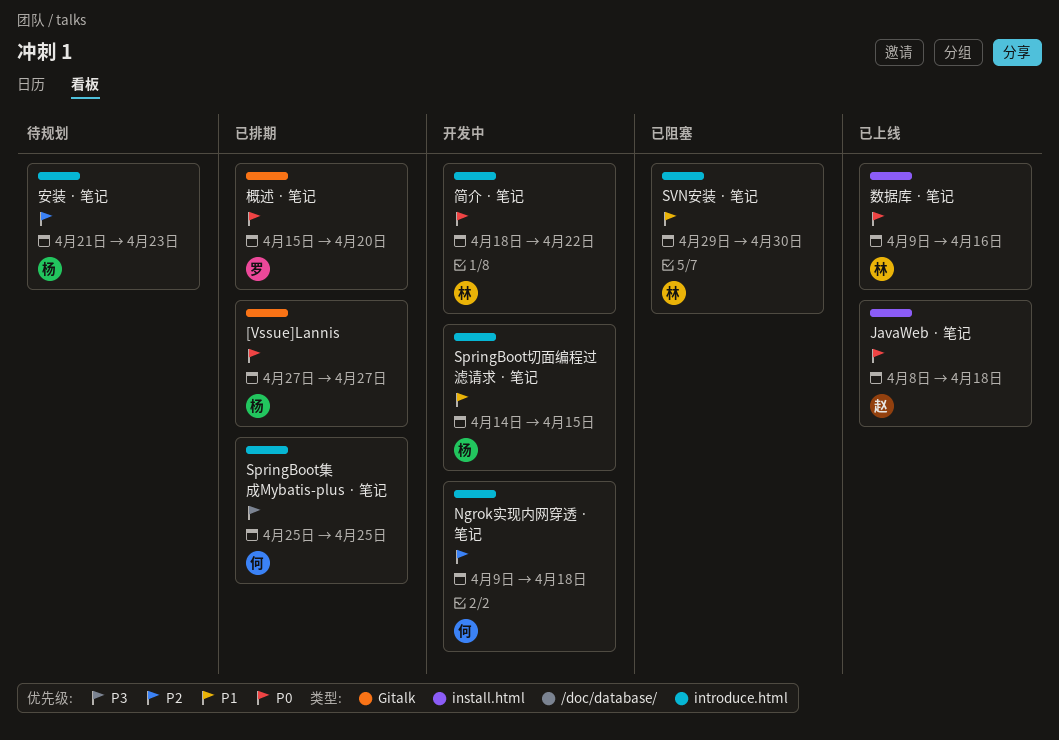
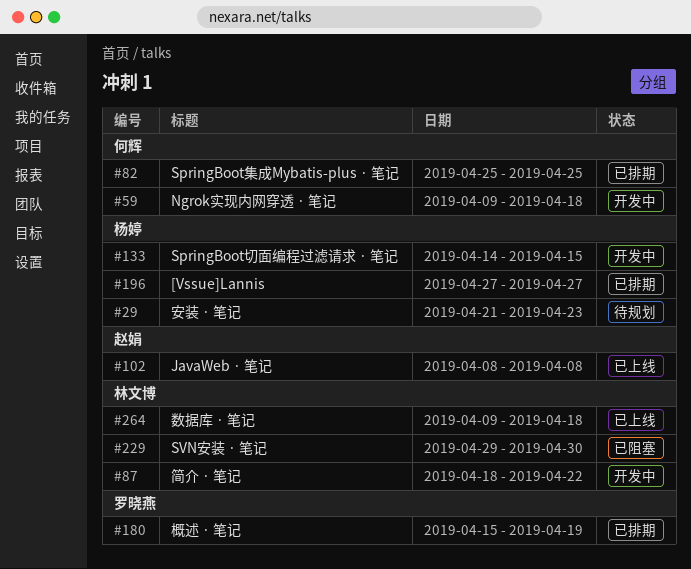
JavaWeb · 笔记, due: Apr 18 -> Apr 8
数据库 · 笔记, due: Apr 16 -> Apr 18
概述 · 笔记, due: Apr 20 -> Apr 19

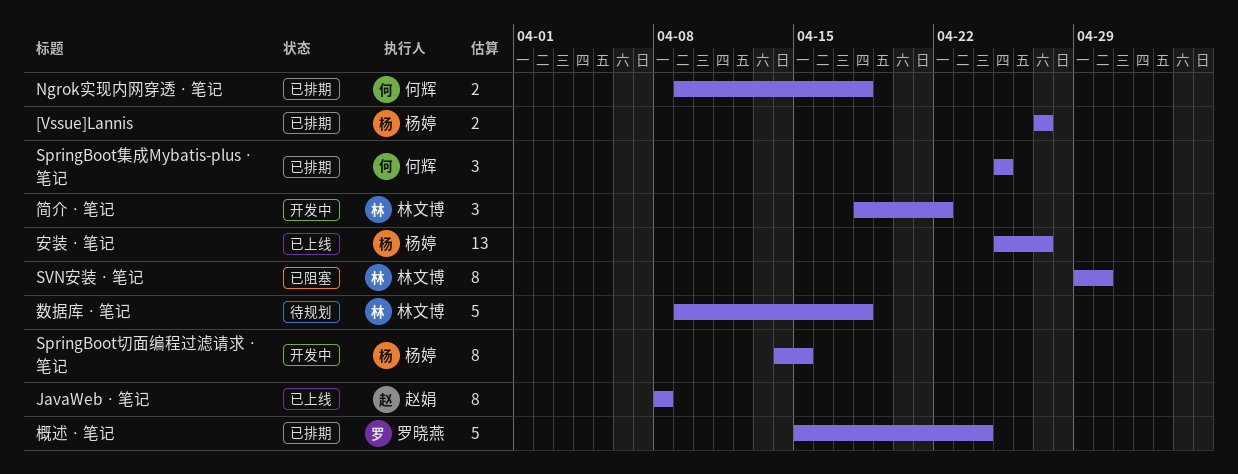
Ngrok实现内网穿透 · 笔记, status: 开发中 -> 已排期
安装 · 笔记, status: 待规划 -> 已上线
安装 · 笔记, start: Apr 21 -> Apr 25
安装 · 笔记, due: Apr 23 -> Apr 27
数据库 · 笔记, status: 已上线 -> 待规划
概述 · 笔记, due: Apr 19 -> Apr 24

